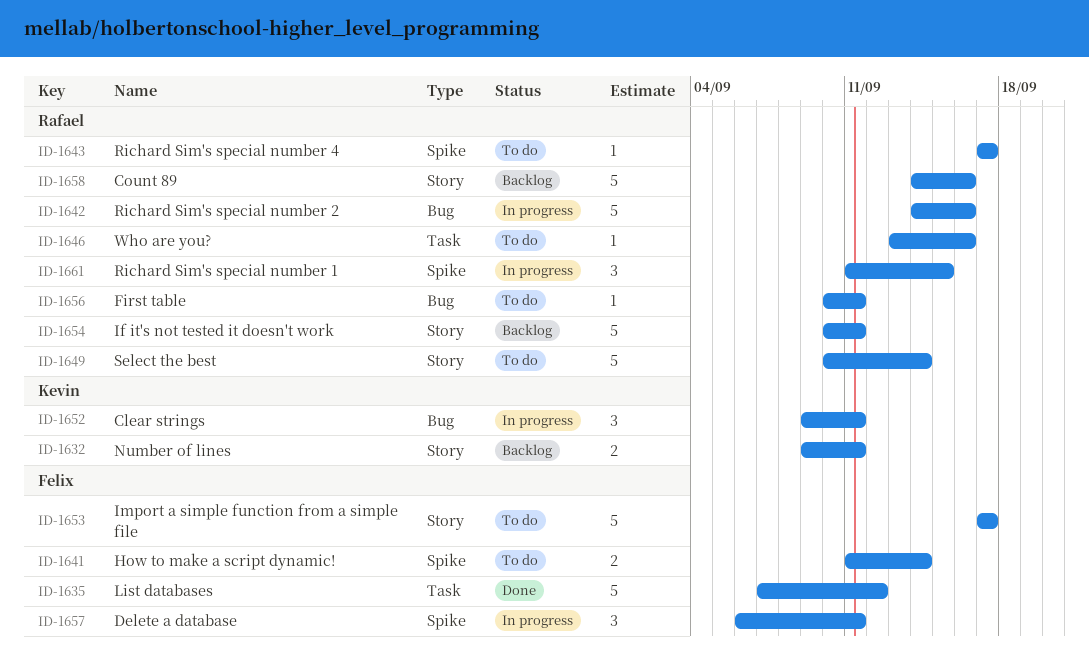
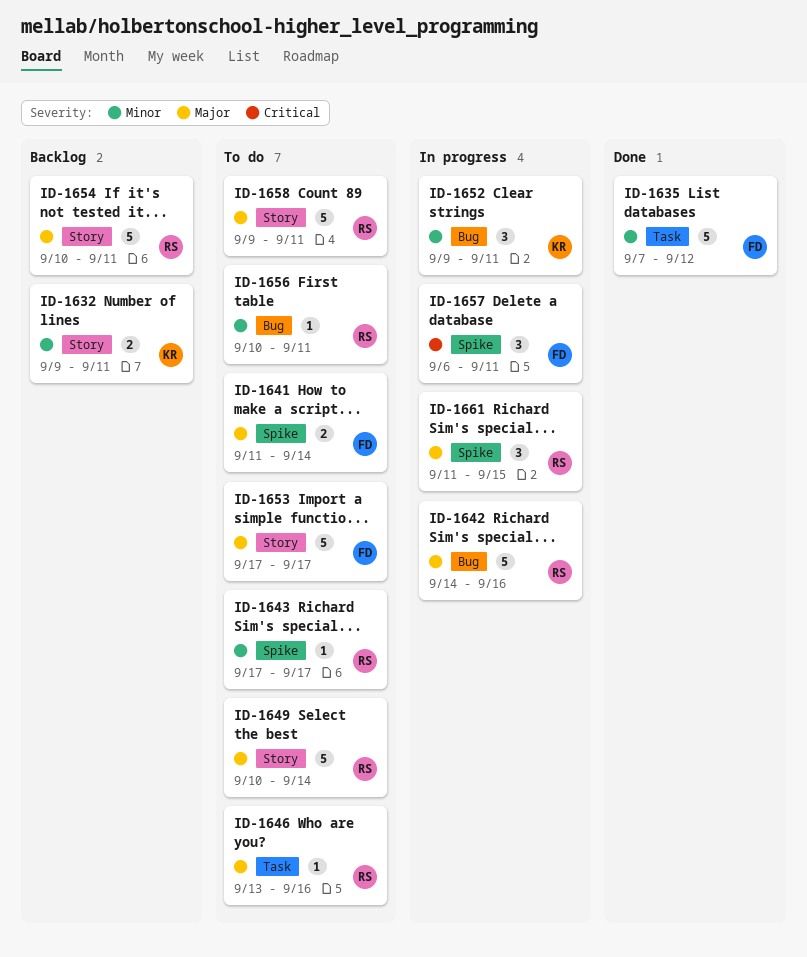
ID-1658, status: Backlog -> To do
ID-1658, start: Sep 14 -> Sep 9
ID-1658, due: Sep 16 -> Sep 11

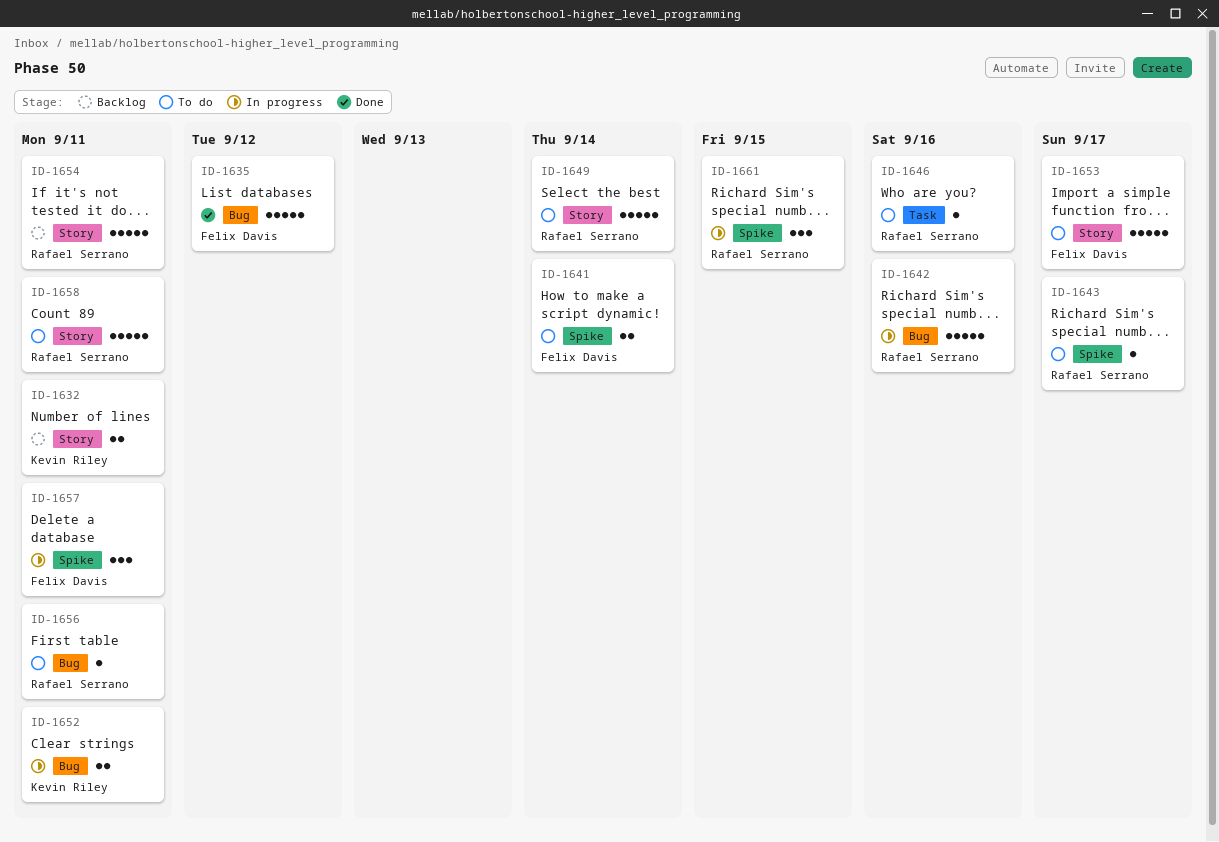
ID-1635, label: Task -> Bug
ID-1652, estimate: 3 -> 2

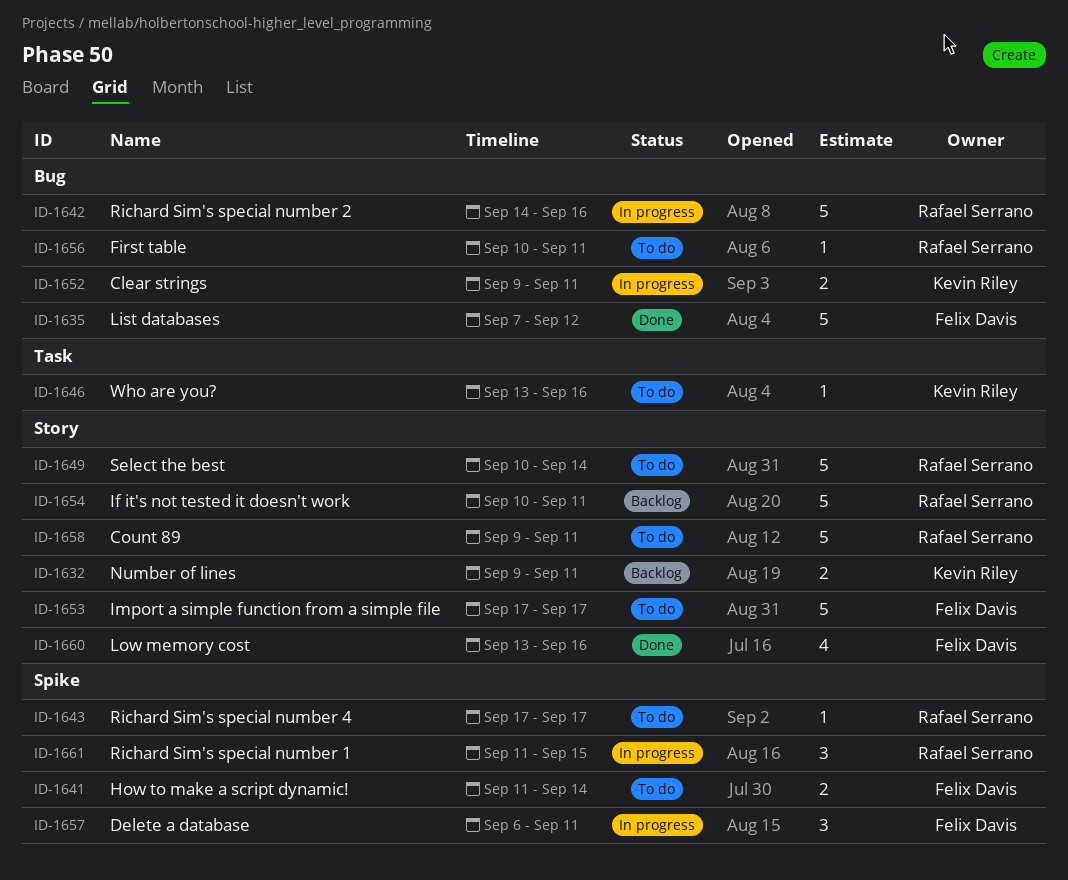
ID-1646, owner: Rafael Serrano -> Kevin Riley
ID-1660: none -> present

